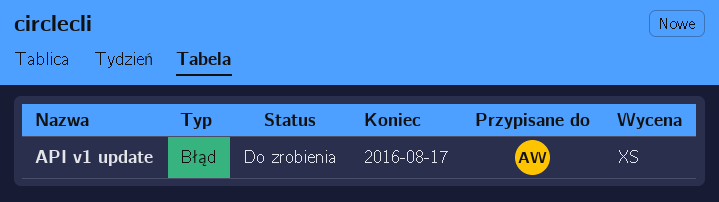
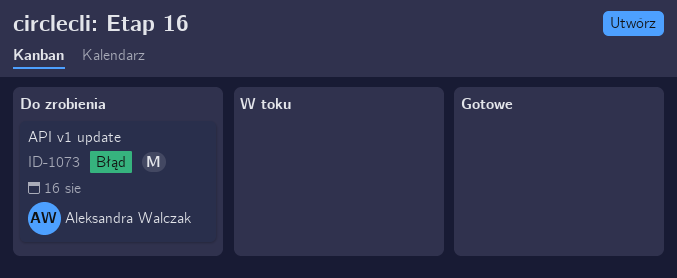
API v1 update, estimate: XS -> M
API v1 update, due: Aug 17 -> Aug 16

